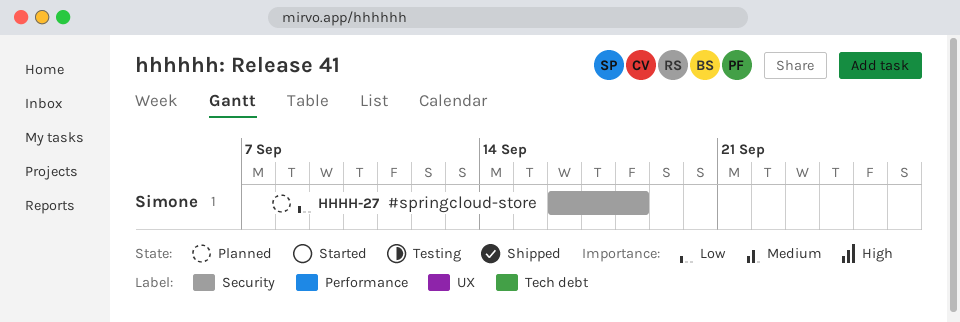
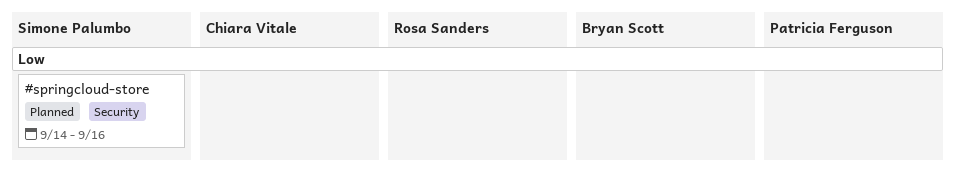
#springcloud-store, start: Sep 16 -> Sep 14
#springcloud-store, due: Sep 18 -> Sep 16

